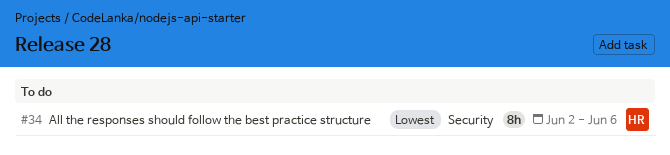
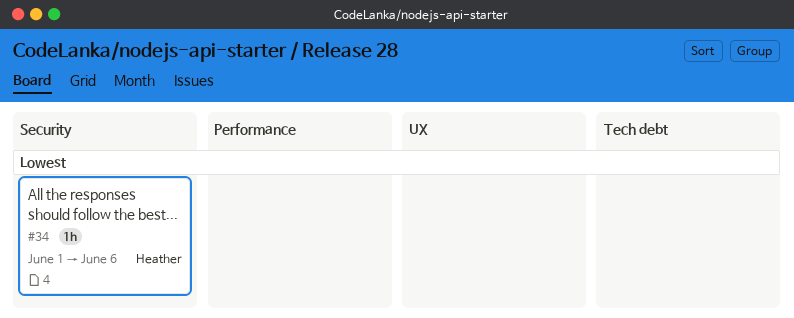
#34, estimate: 8h -> 1h
#34, start: Jun 2 -> Jun 1

